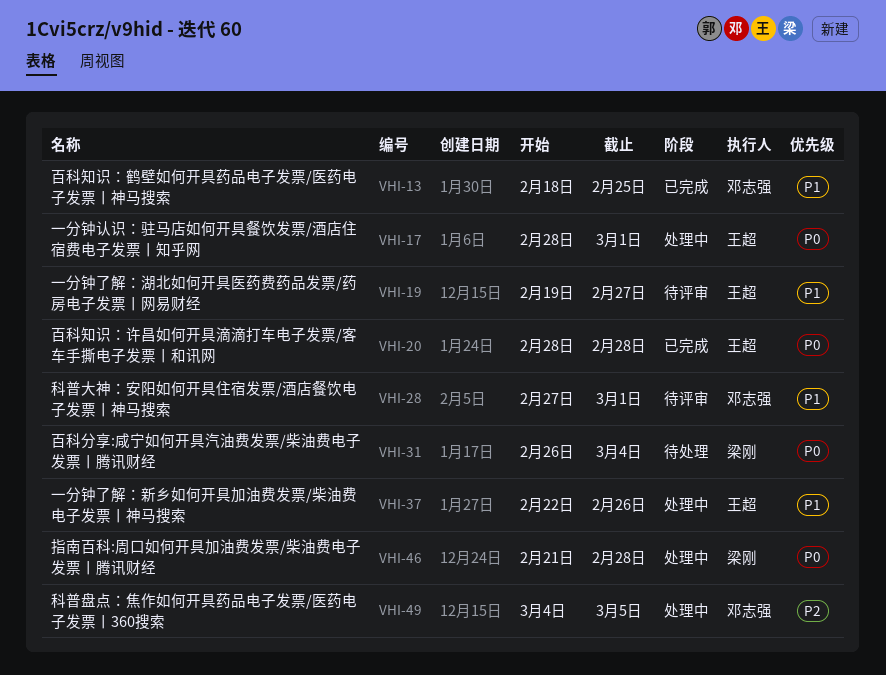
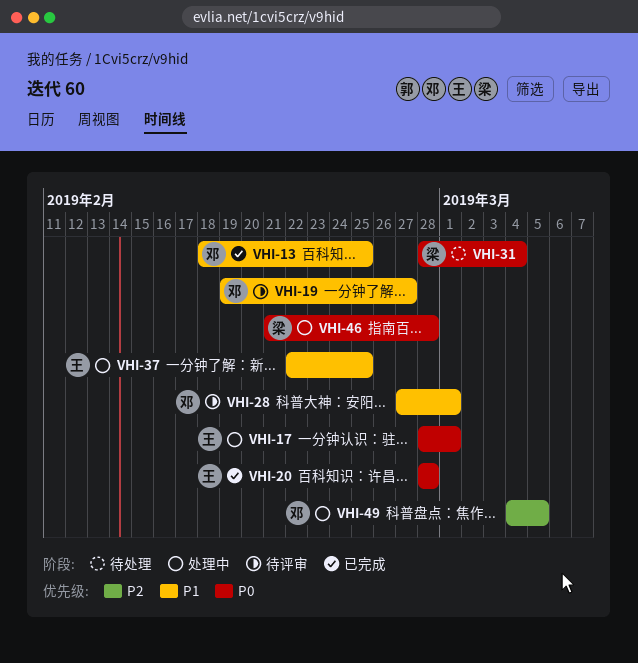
VHI-19, owner: 王超 -> 邓志强
VHI-31, start: Feb 26 -> Feb 28
VHI-37, due: Feb 26 -> Feb 25

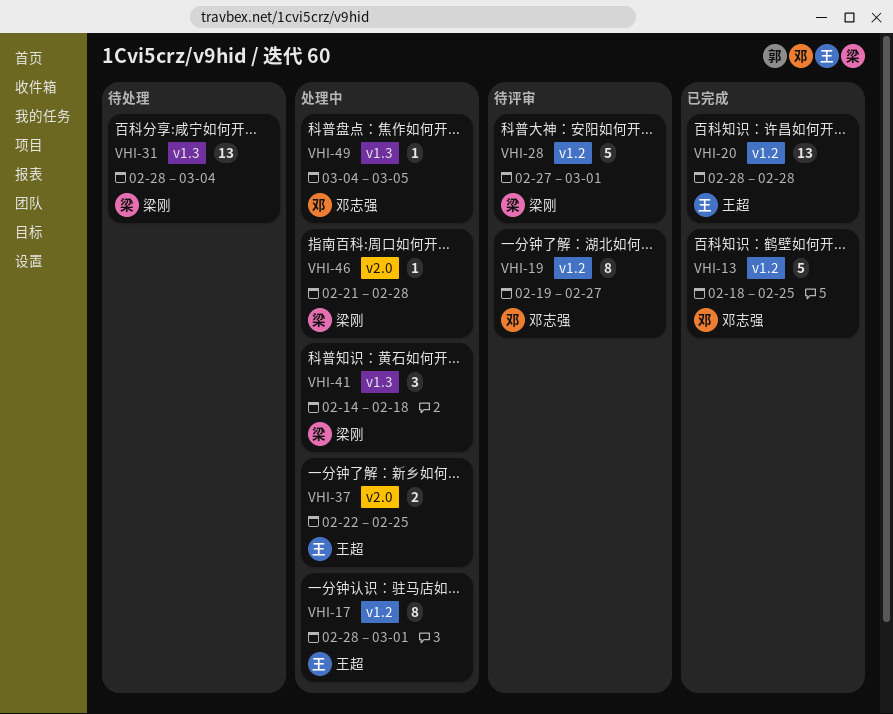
VHI-28, owner: 邓志强 -> 梁刚
VHI-41: none -> present

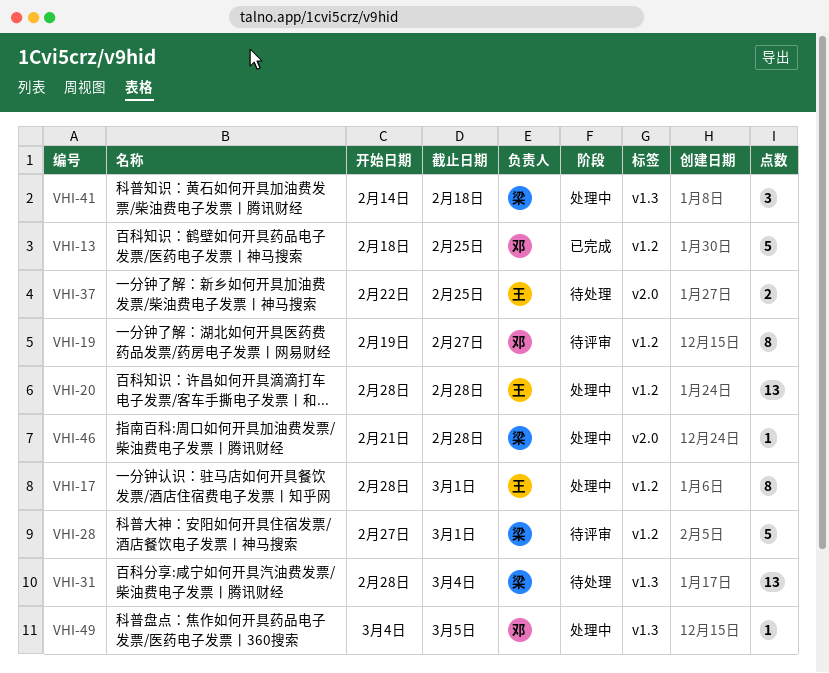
VHI-20, status: 已完成 -> 处理中
VHI-37, status: 处理中 -> 待处理

